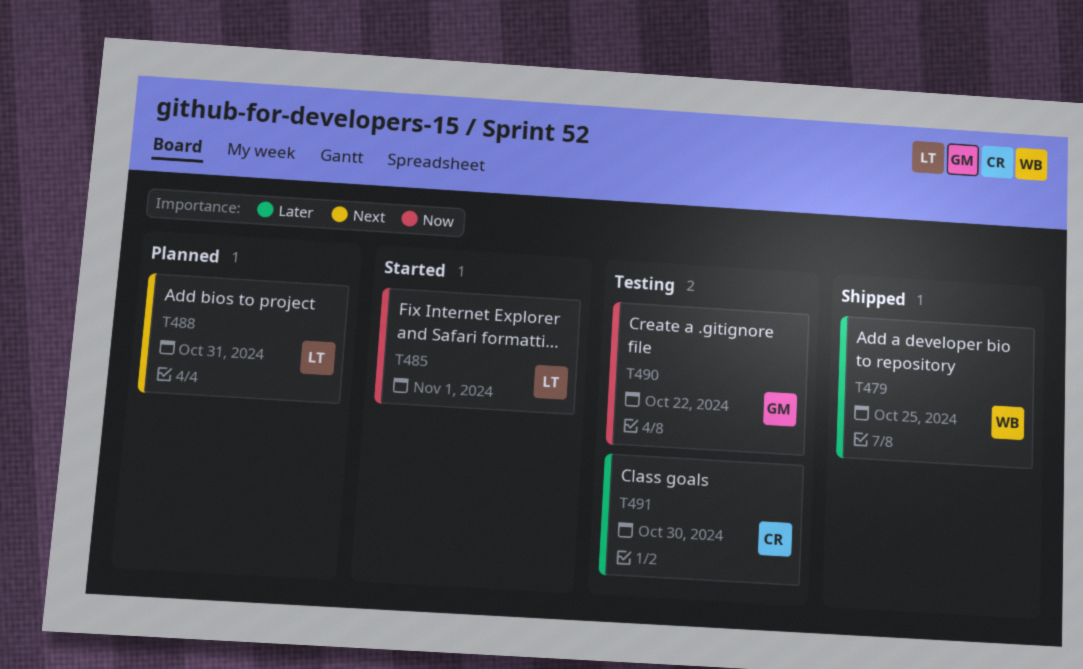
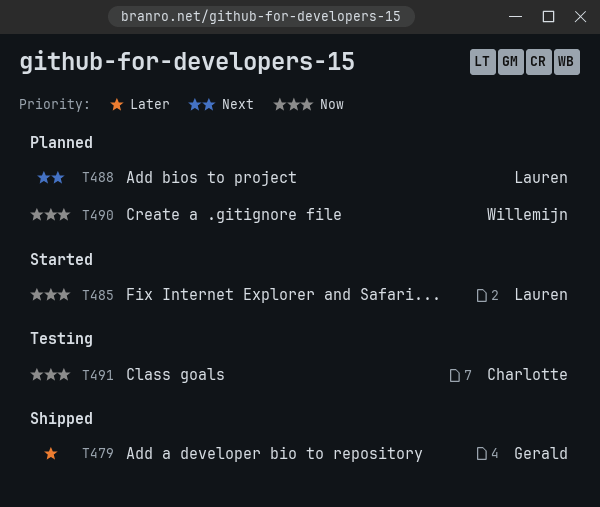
T479, owner: Willemijn -> Gerald
T490, status: Testing -> Planned
T490, owner: Gerald -> Willemijn
T491, priority: Later -> Now

